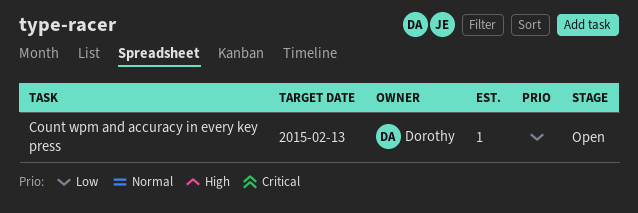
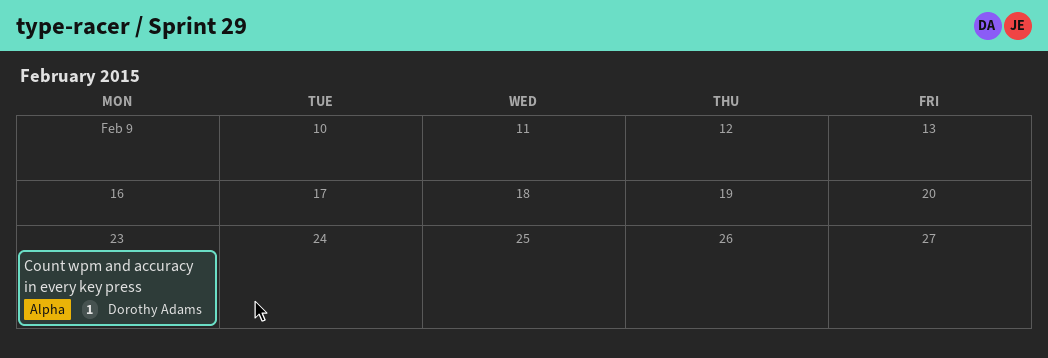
Count wpm and accuracy in every key press, due: Feb 13 -> Feb 23

